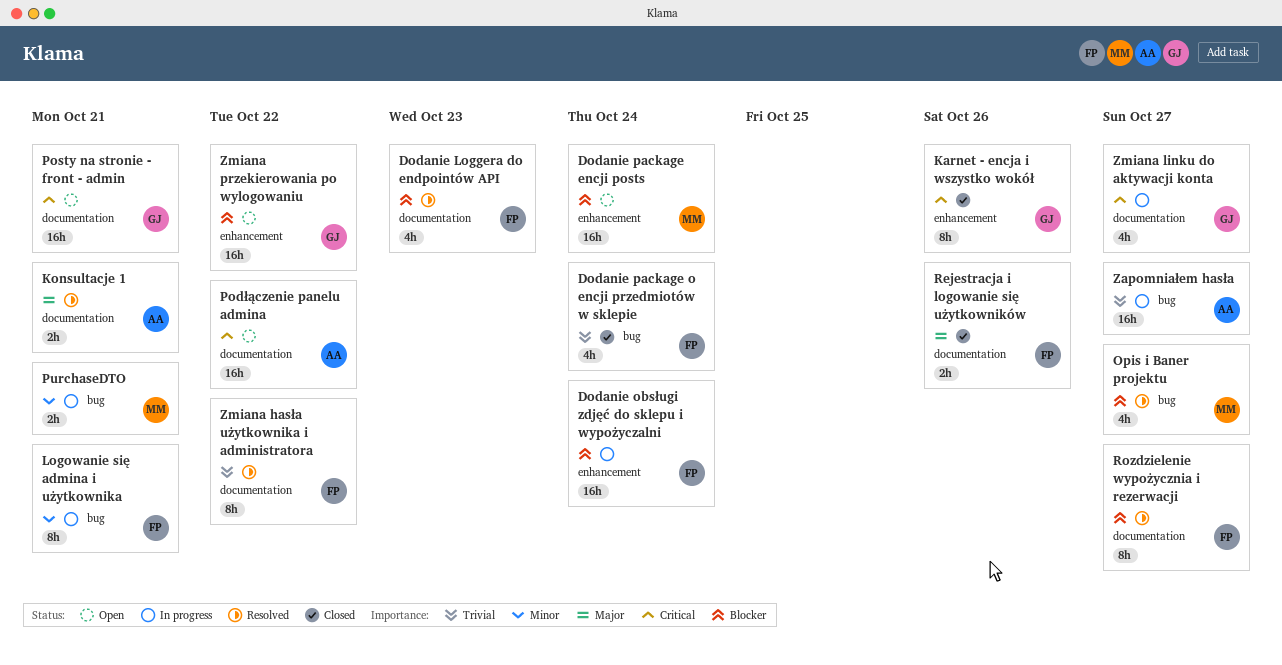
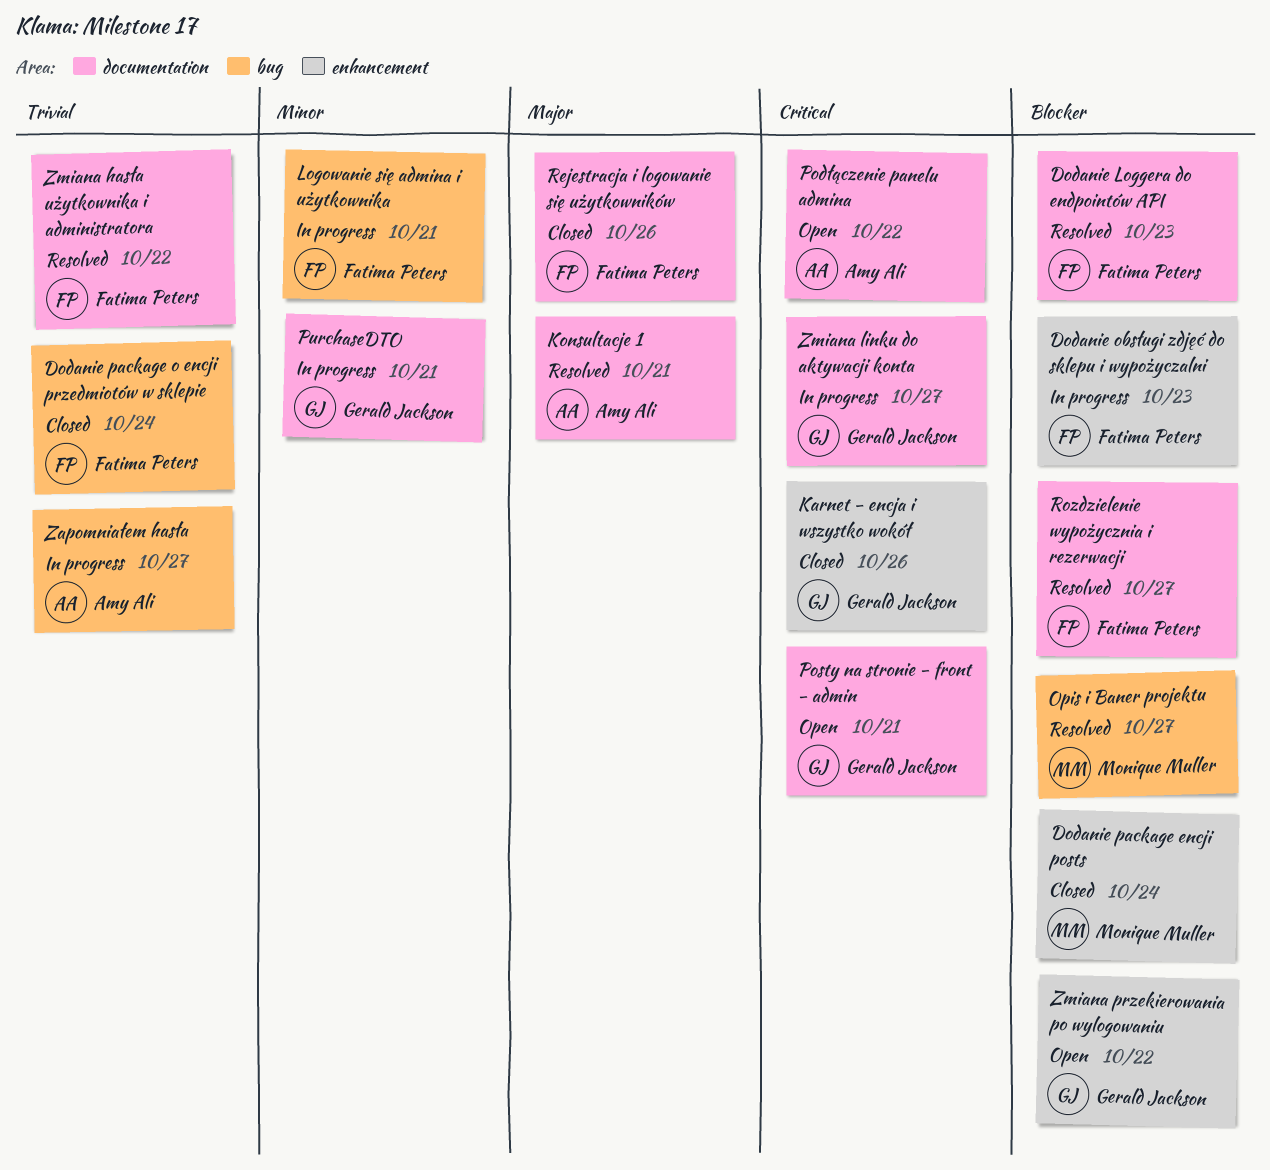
Dodanie obsługi zdjęć do sklepu i wypożyczalni, due: Oct 24 -> Oct 23
Dodanie package encji posts, status: Open -> Closed
PurchaseDTO, owner: Monique Muller -> Gerald Jackson
PurchaseDTO, label: bug -> documentation

